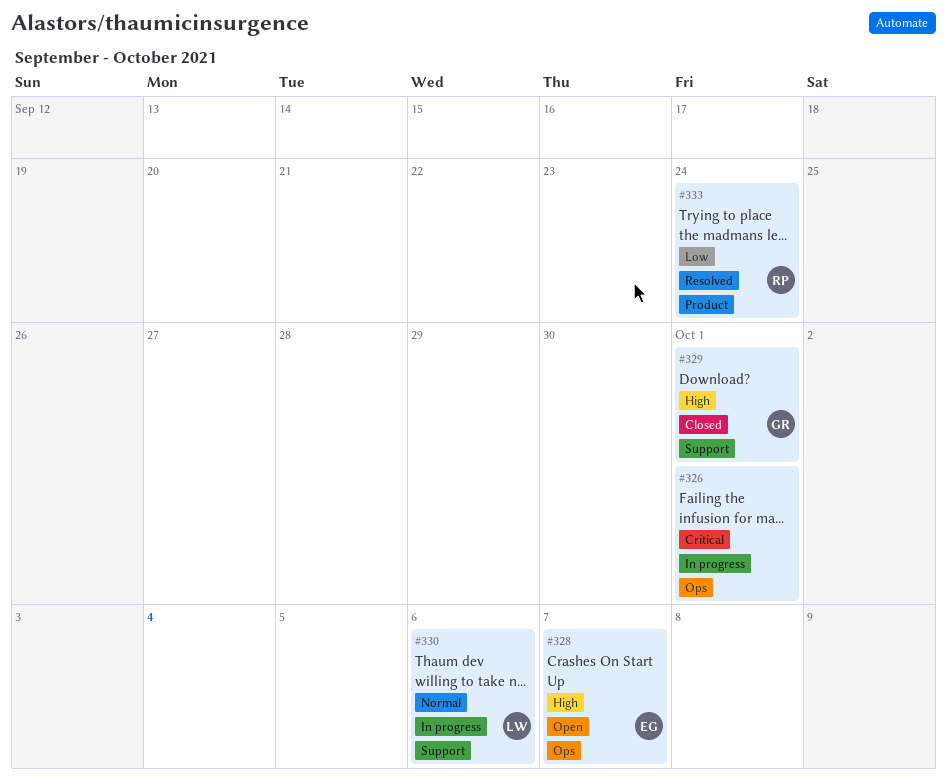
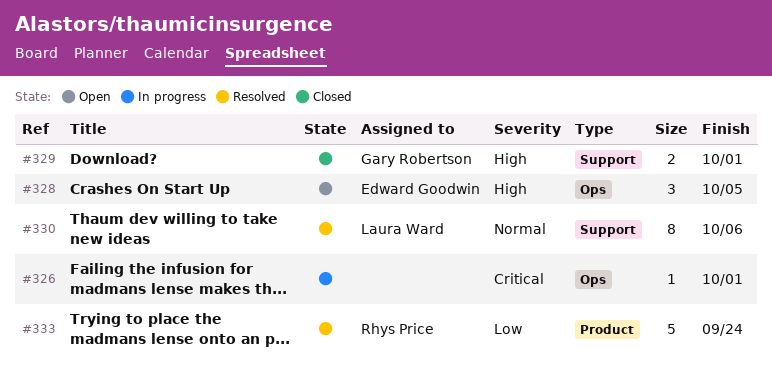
#328, due: Oct 7 -> Oct 5
#330, status: In progress -> Resolved

